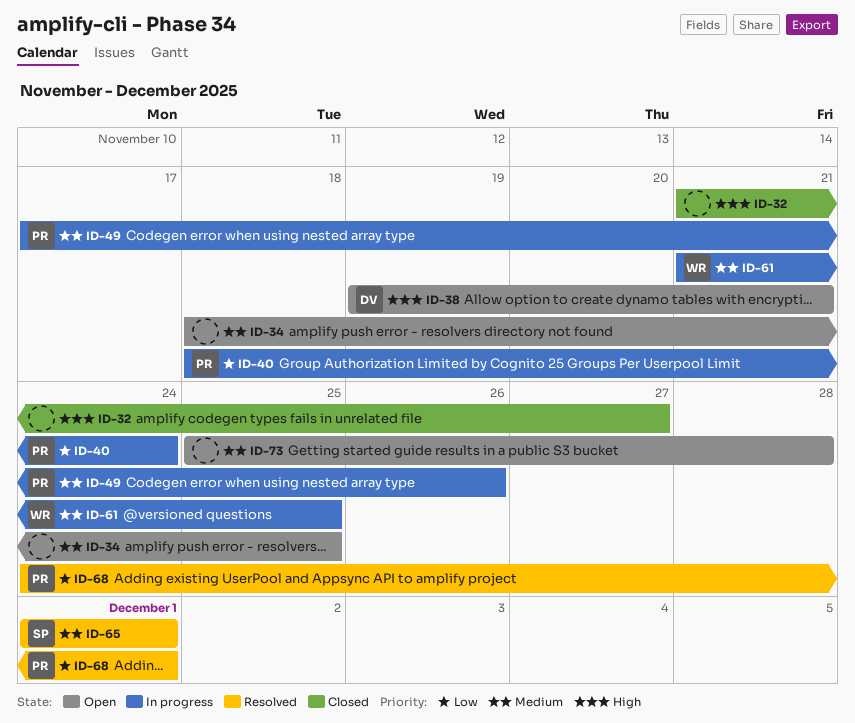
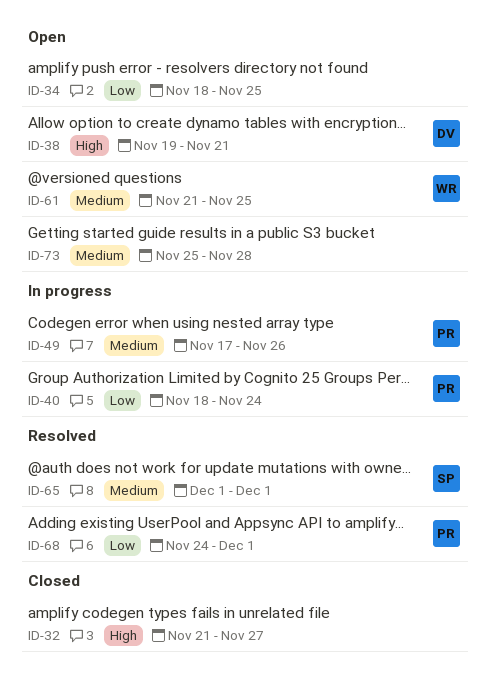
ID-34, priority: Medium -> Low
ID-61, status: In progress -> Open

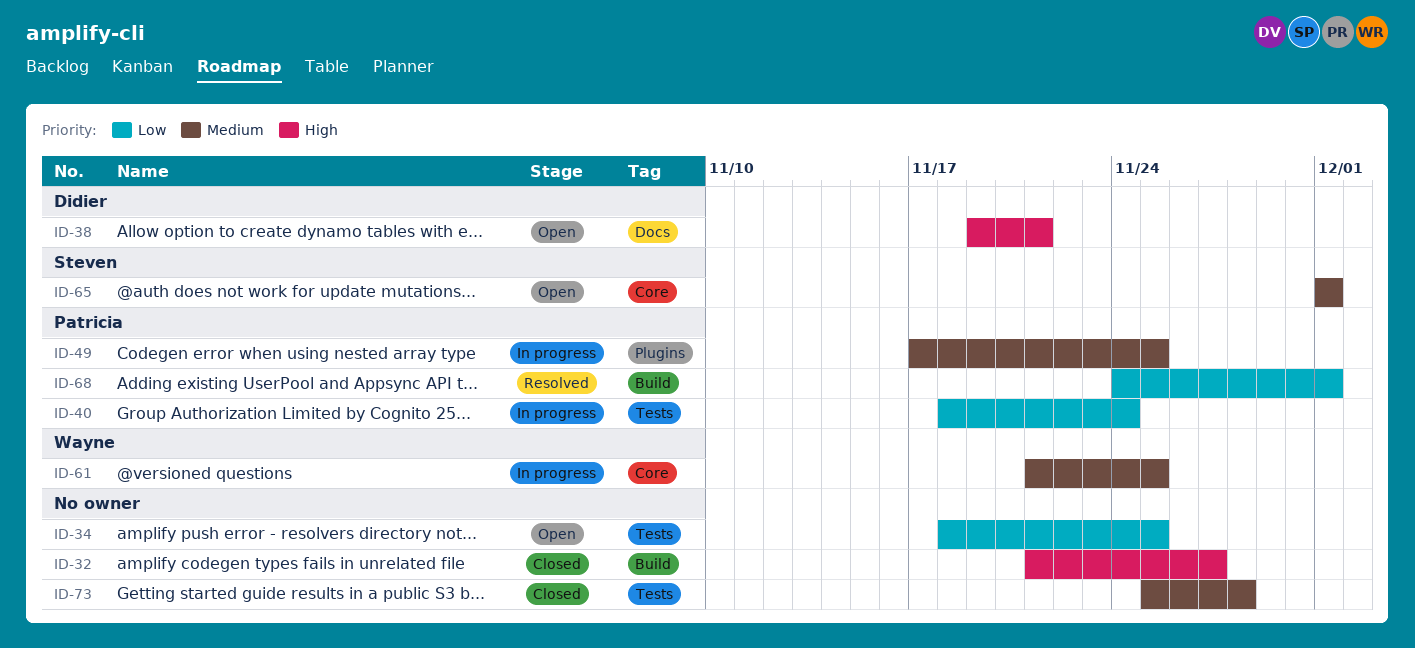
ID-49, due: Nov 26 -> Nov 25
ID-61, status: Open -> In progress
ID-65, status: Resolved -> Open
ID-73, status: Open -> Closed

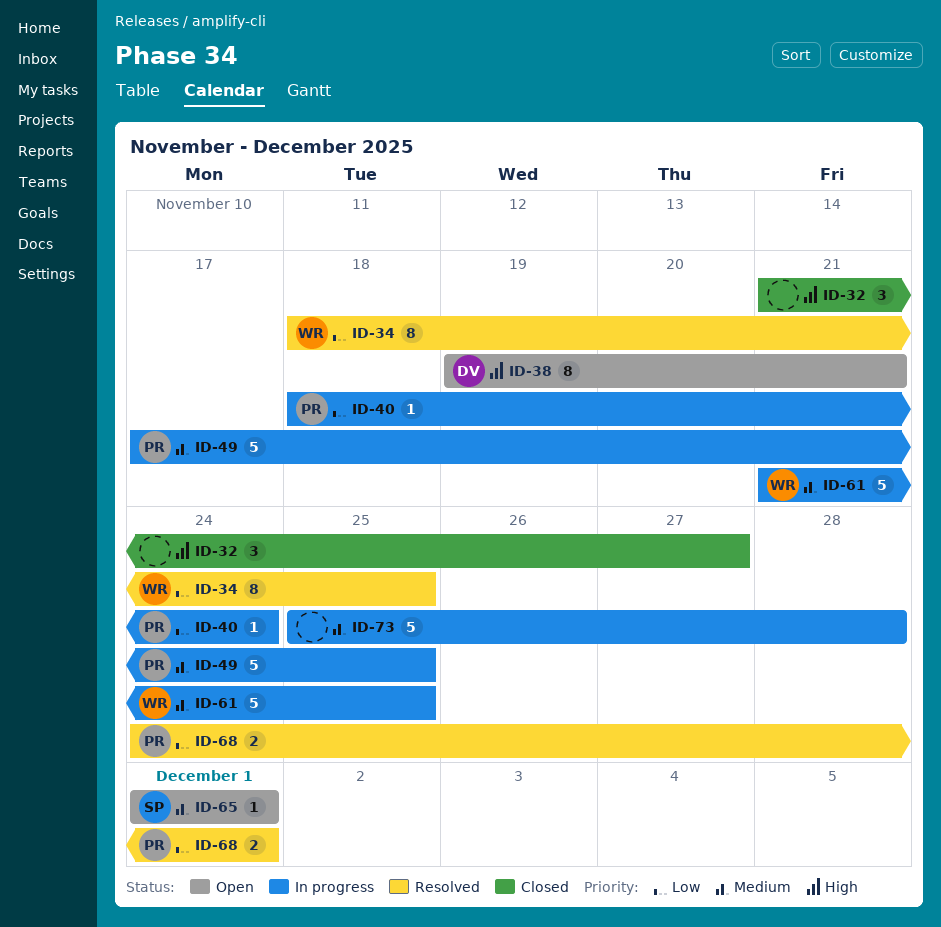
ID-34, status: Open -> Resolved
ID-34, owner: none -> Wayne
ID-73, status: Closed -> In progress

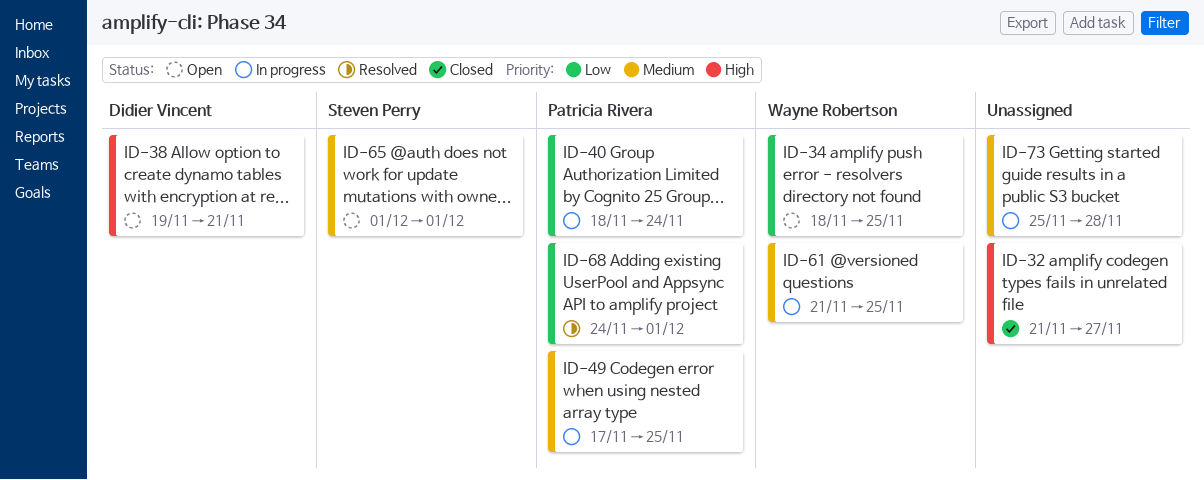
ID-34, status: Resolved -> Open

